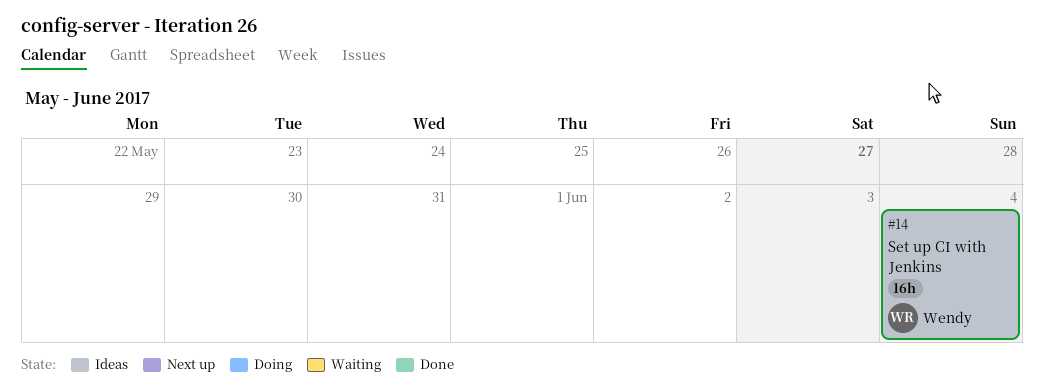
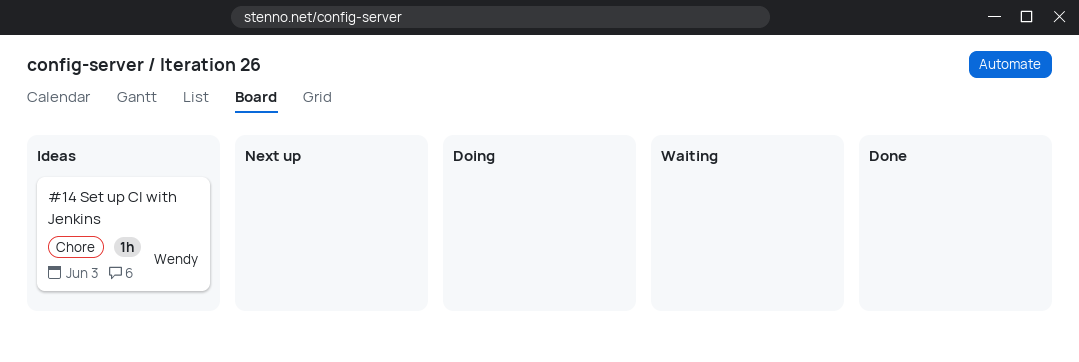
#14, estimate: 16h -> 1h
#14, due: Jun 4 -> Jun 3

